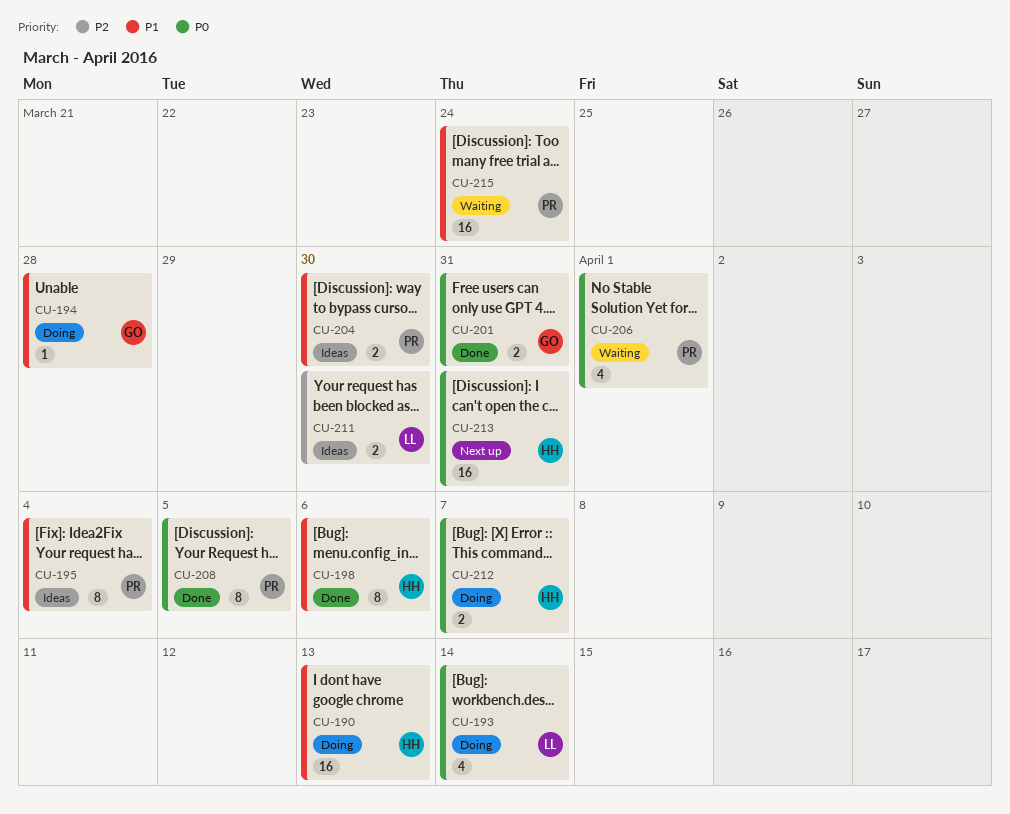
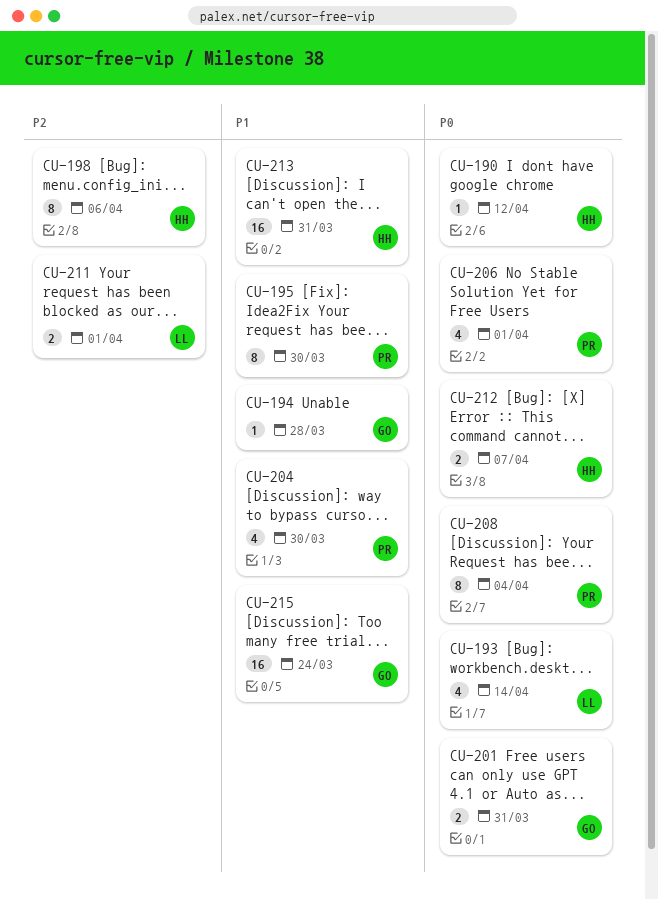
CU-190, priority: P1 -> P0
CU-190, estimate: 16 -> 1
CU-190, due: Apr 13 -> Apr 12
CU-195, due: Apr 4 -> Mar 30
CU-198, priority: P1 -> P2
CU-204, estimate: 2 -> 4
CU-208, due: Apr 5 -> Apr 4
CU-211, due: Mar 30 -> Apr 1
CU-213, priority: P0 -> P1
CU-215, owner: PR -> GO

